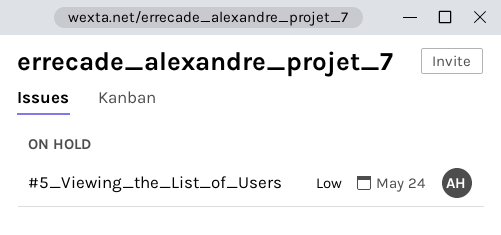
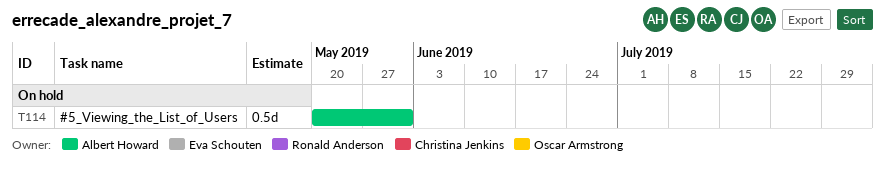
#5_Viewing_the_List_of_Users, due: May 24 -> May 31

